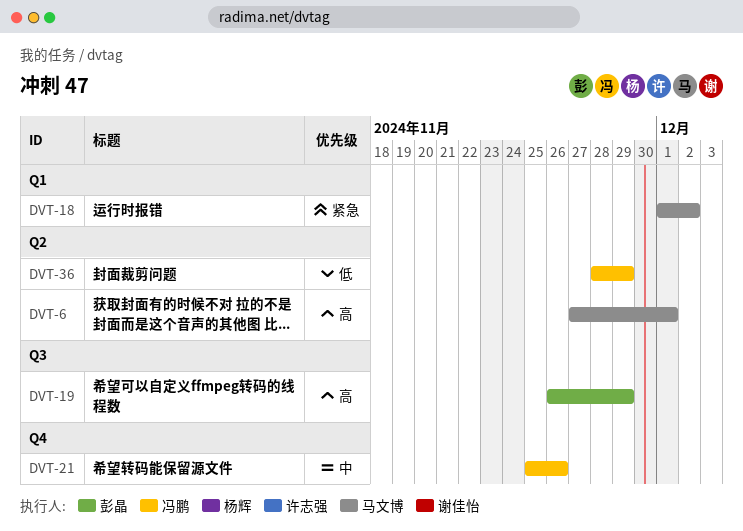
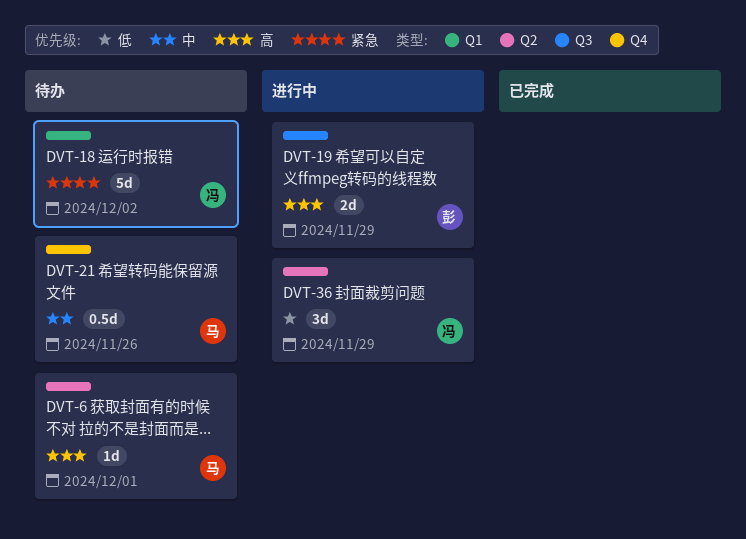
DVT-18, owner: 马文博 -> 冯鹏
DVT-21, owner: 冯鹏 -> 马文博

